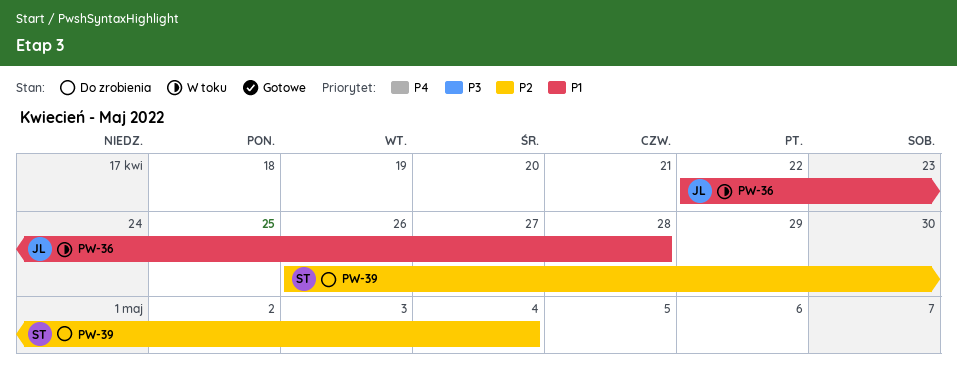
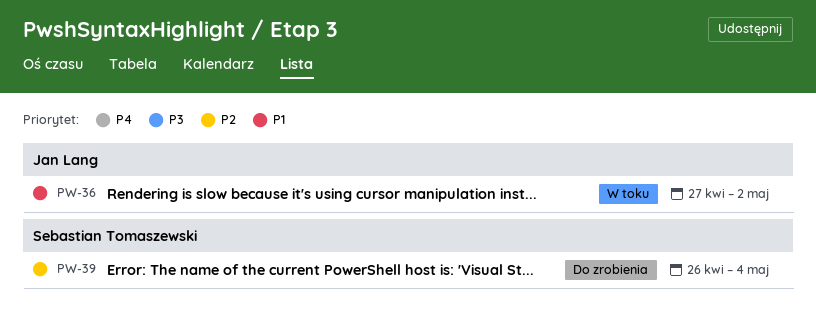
PW-36, start: Apr 22 -> Apr 27
PW-36, due: Apr 28 -> May 2

